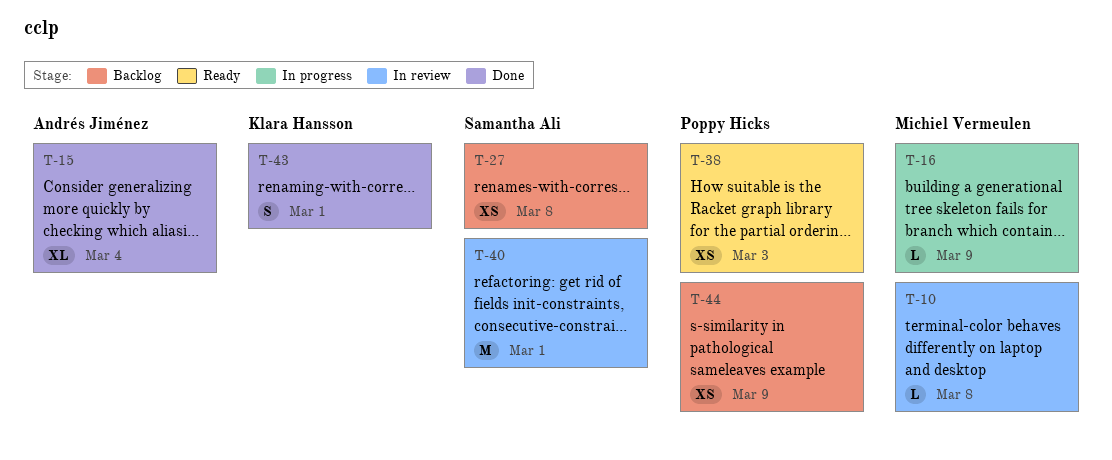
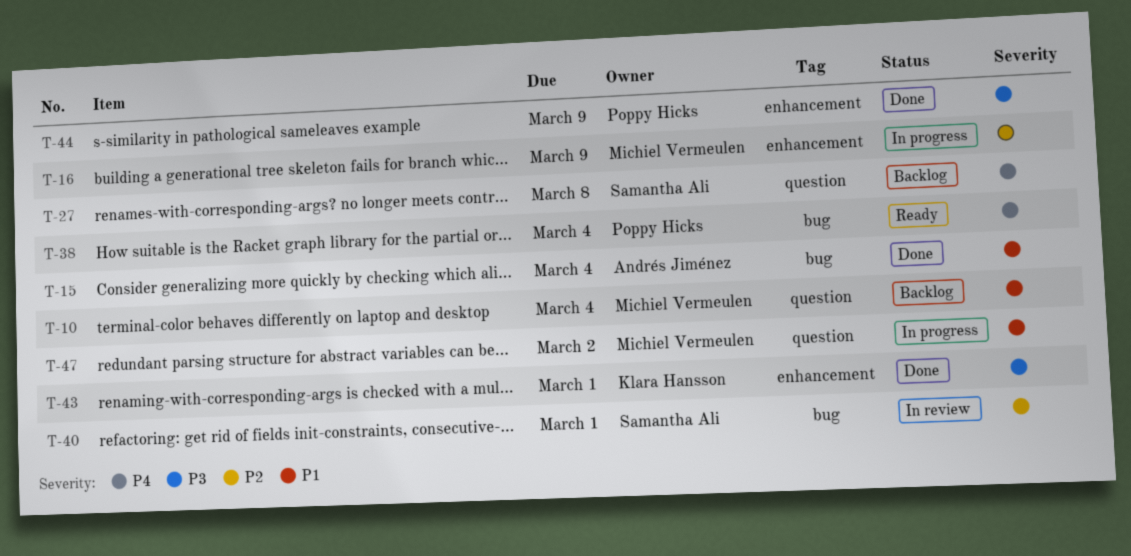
T-10, status: In review -> Backlog
T-10, due: Mar 8 -> Mar 4
T-38, due: Mar 3 -> Mar 4
T-44, status: Backlog -> Done
T-47: none -> present

